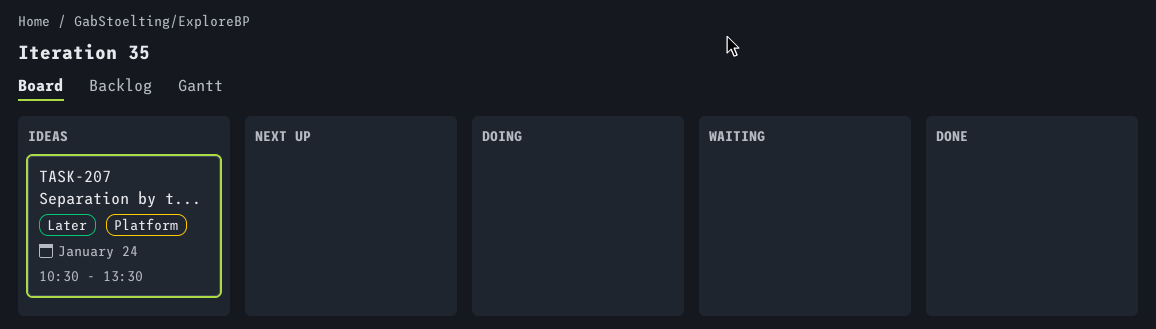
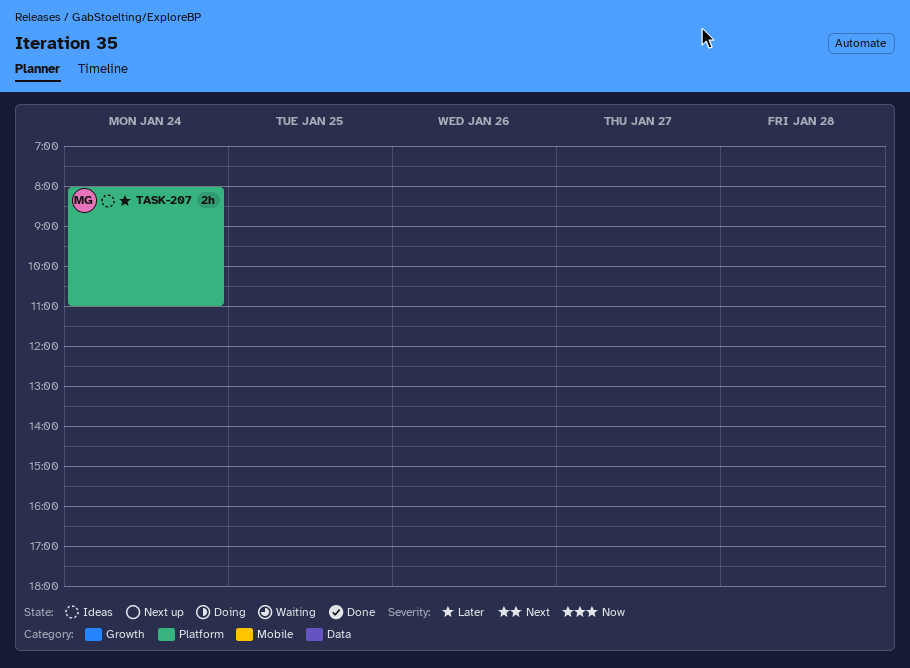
TASK-207, begins: 10:30 -> 08:00
TASK-207, ends: 13:30 -> 11:00

